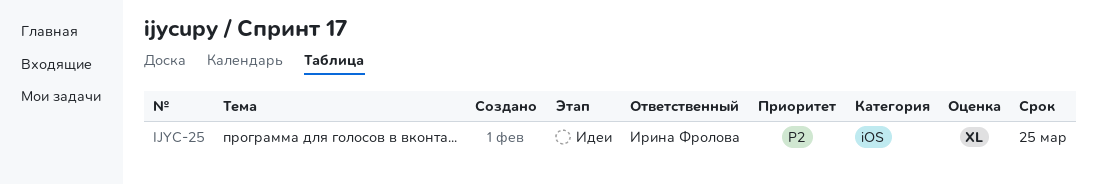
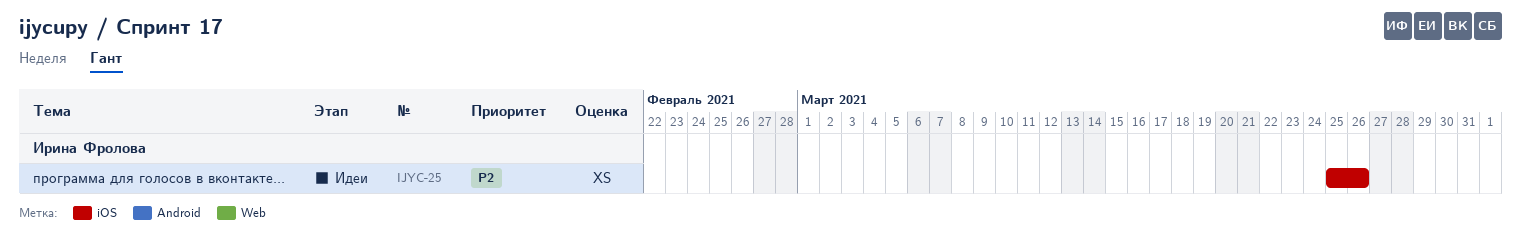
IJYC-25, estimate: XL -> XS
IJYC-25, due: Mar 25 -> Mar 26

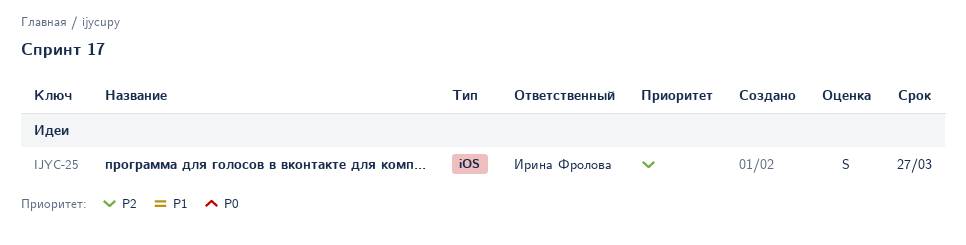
IJYC-25, estimate: XS -> S
IJYC-25, due: Mar 26 -> Mar 27

